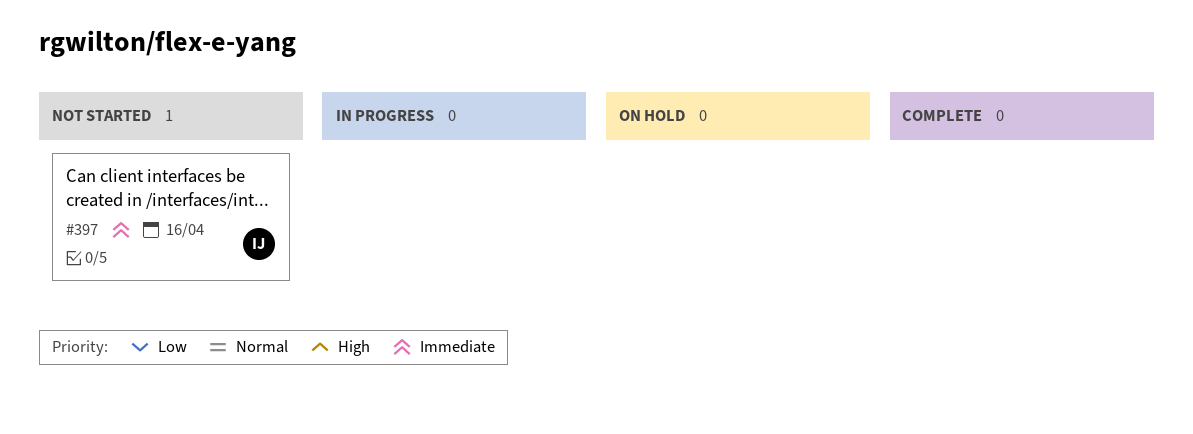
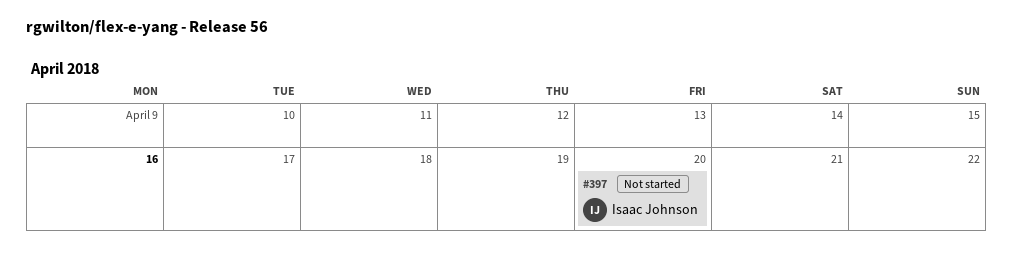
#397, due: Apr 16 -> Apr 20

